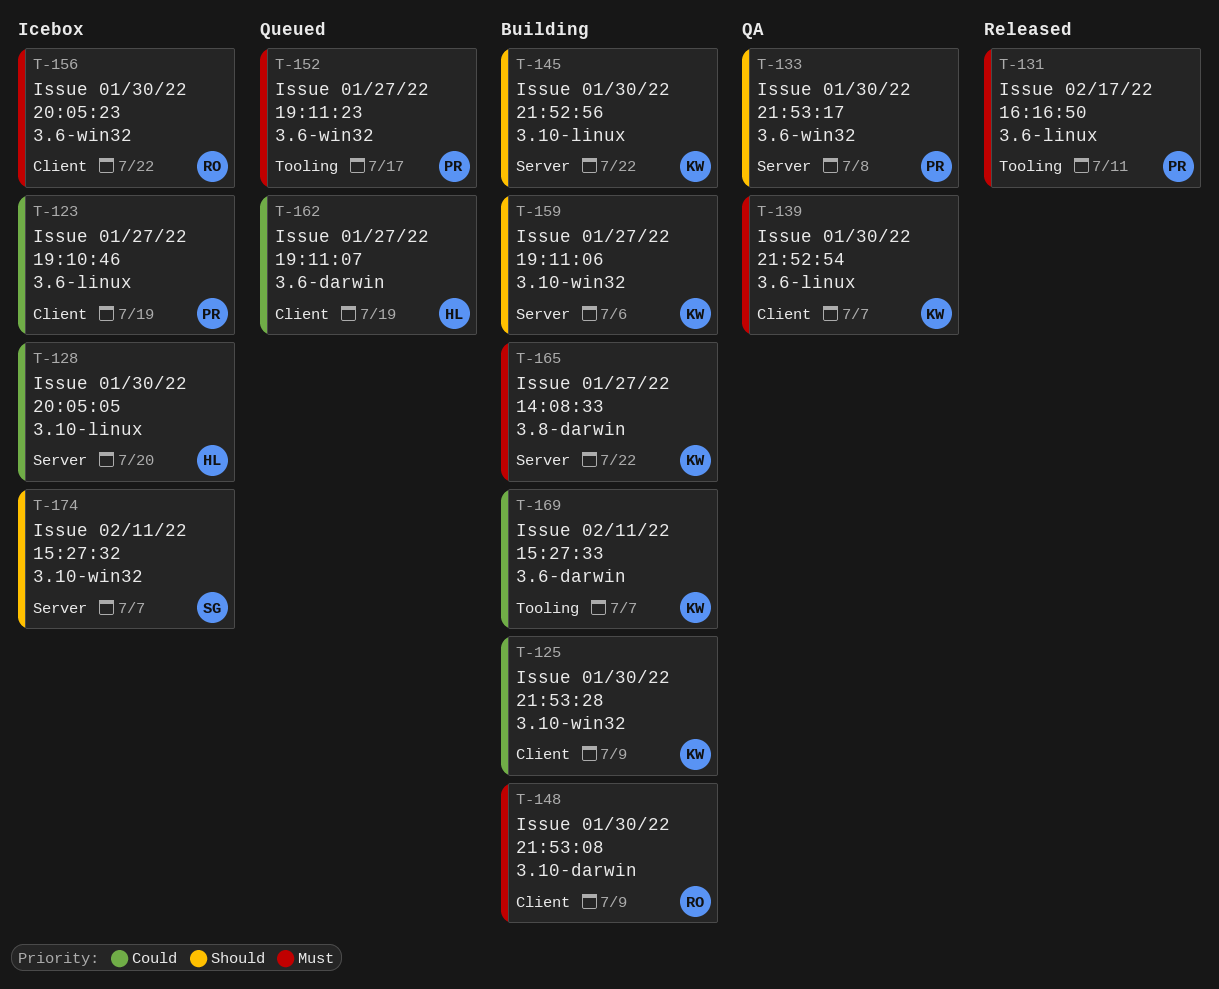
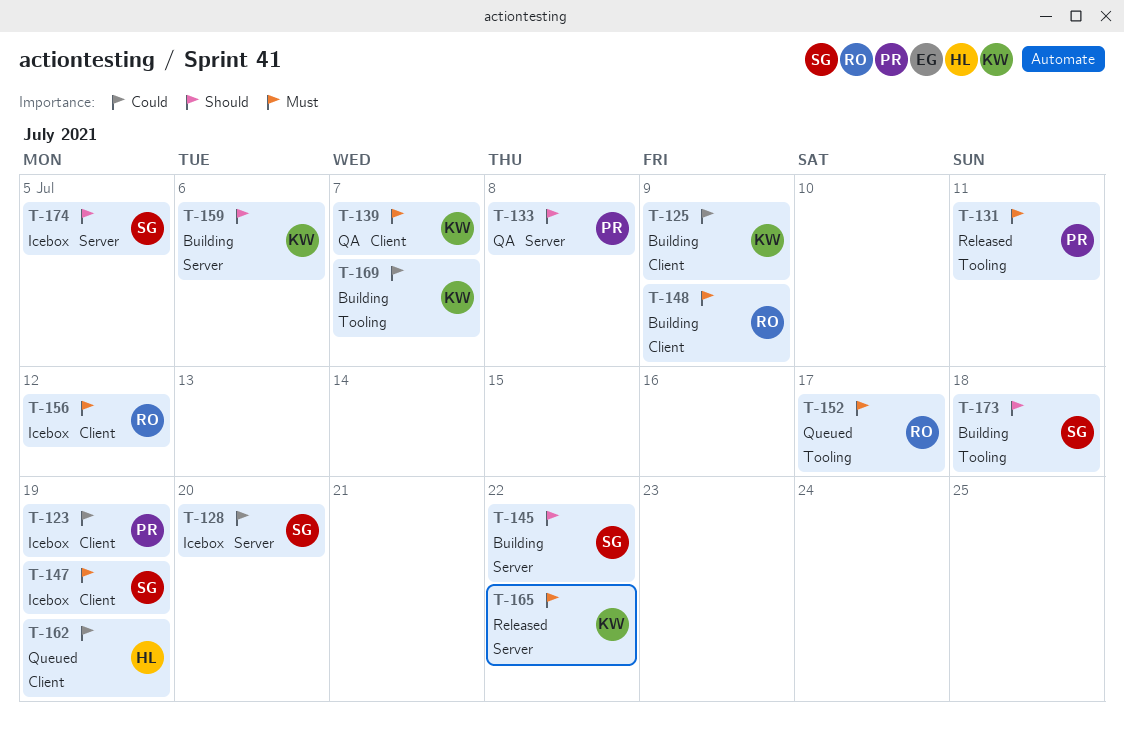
T-128, owner: HL -> SG
T-145, owner: KW -> SG
T-147: none -> present
T-152, owner: PR -> RO
T-156, due: Jul 22 -> Jul 12
T-165, status: Building -> Released
T-173: none -> present
T-174, due: Jul 7 -> Jul 5

